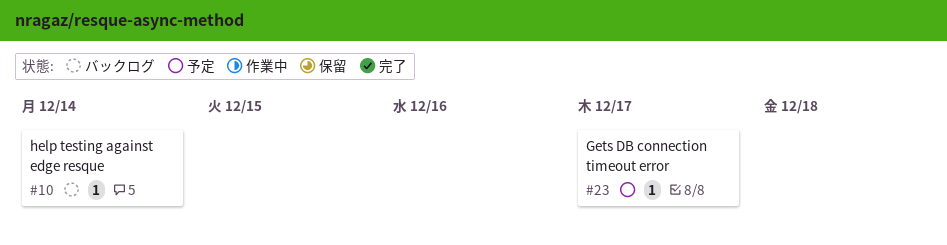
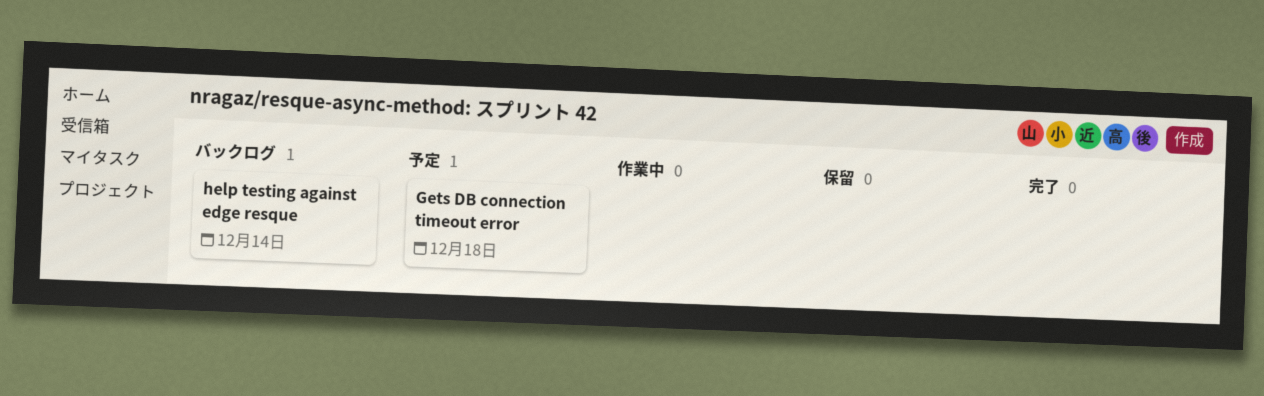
Gets DB connection timeout error, due: Dec 17 -> Dec 18

